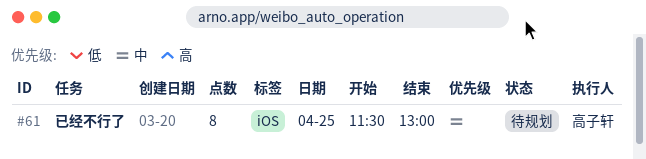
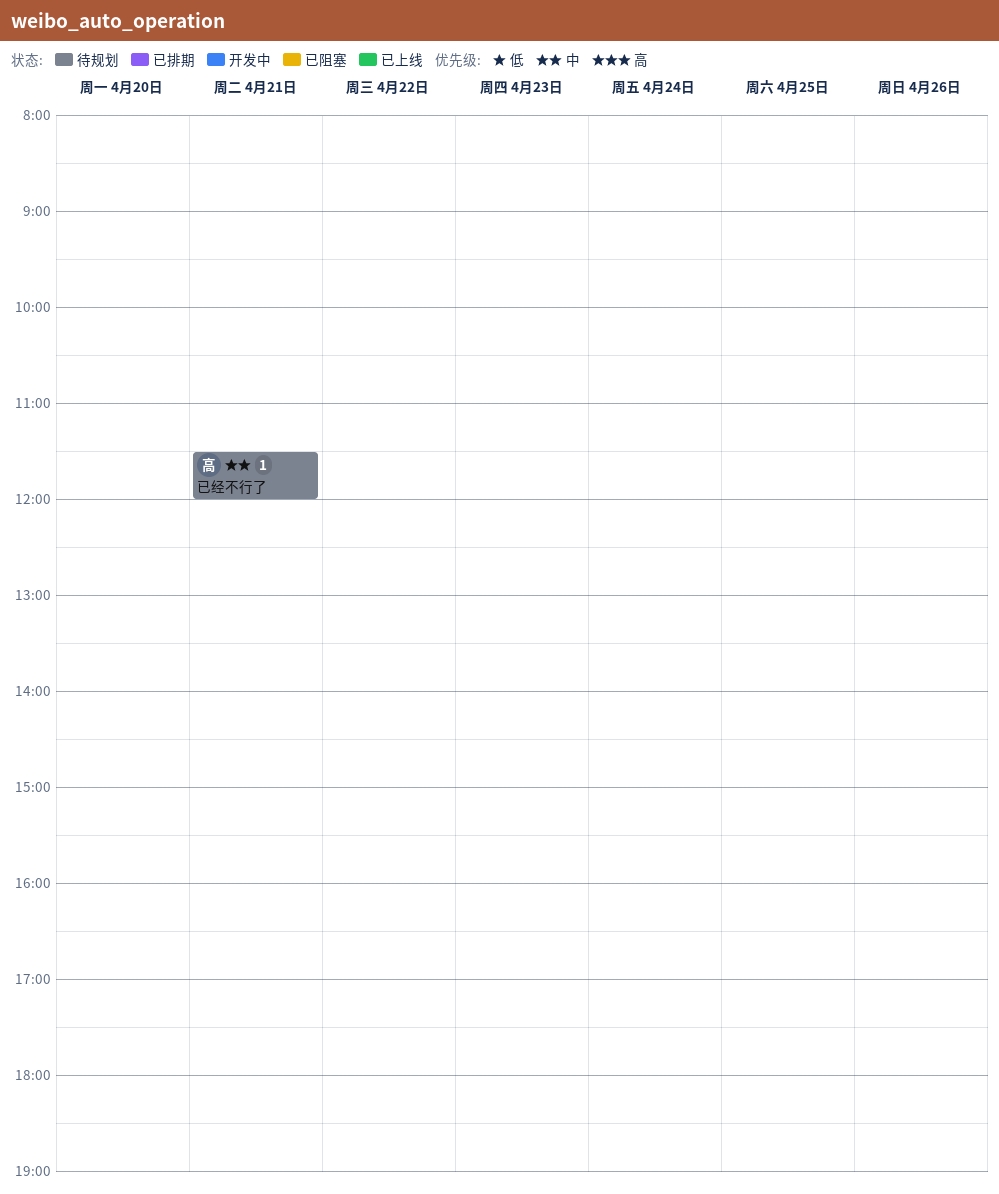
已经不行了, estimate: 8 -> 1
已经不行了, day: Apr 25 -> Apr 21
已经不行了, ends: 13:00 -> 12:00

